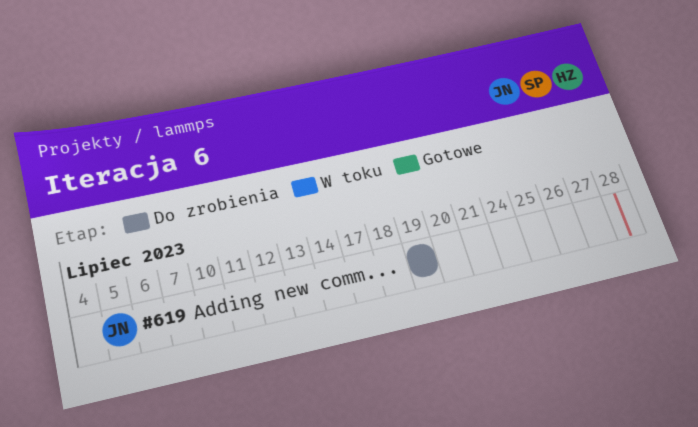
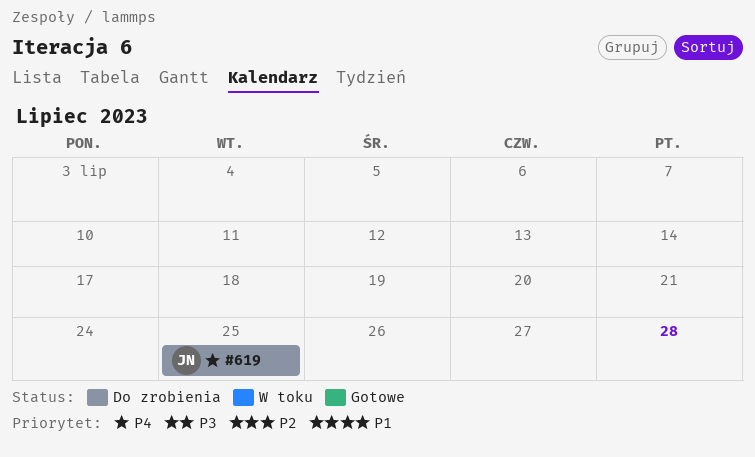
#619, start: Jul 19 -> Jul 25
#619, due: Jul 19 -> Jul 25

